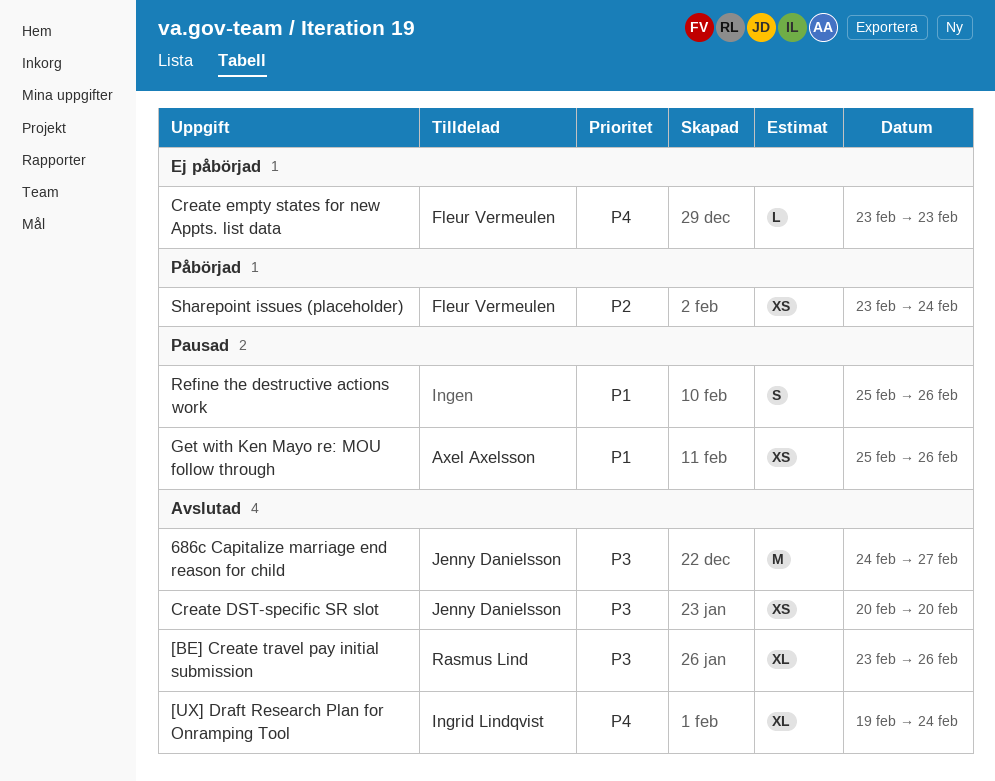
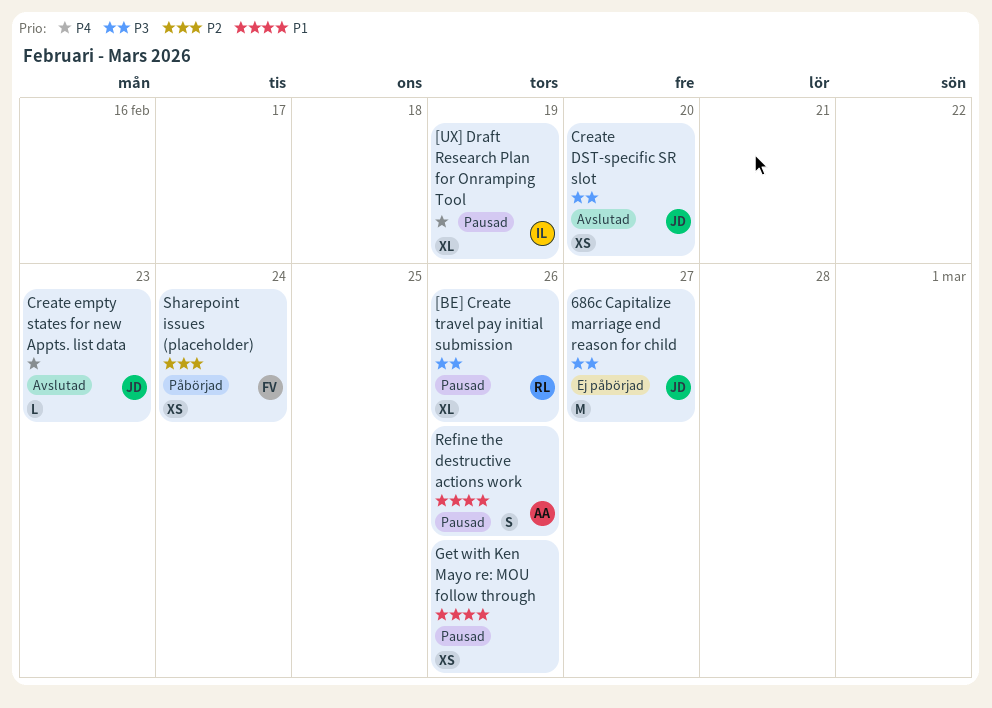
686c Capitalize marriage end reason for child, status: Avslutad -> Ej påbörjad
[BE] Create travel pay initial submission, status: Avslutad -> Pausad
[UX] Draft Research Plan for Onramping Tool, status: Avslutad -> Pausad
[UX] Draft Research Plan for Onramping Tool, due: Feb 24 -> Feb 19
Create empty states for new Appts. list data, status: Ej påbörjad -> Avslutad
Create empty states for new Appts. list data, owner: Fleur Vermeulen -> Jenny Danielsson
Get with Ken Mayo re: MOU follow through, owner: Axel Axelsson -> none
Refine the destructive actions work, owner: none -> Axel Axelsson

